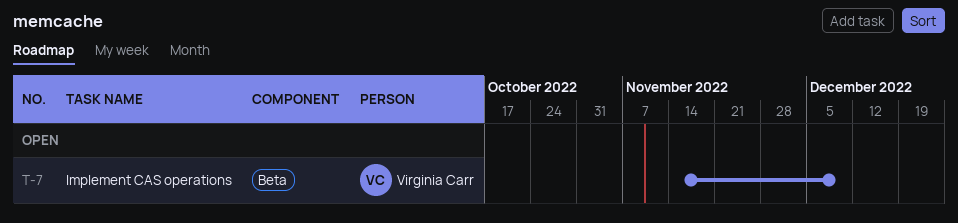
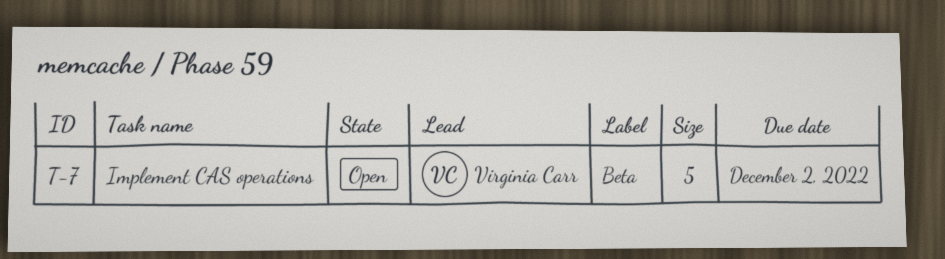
T-7, due: Dec 9 -> Dec 2

